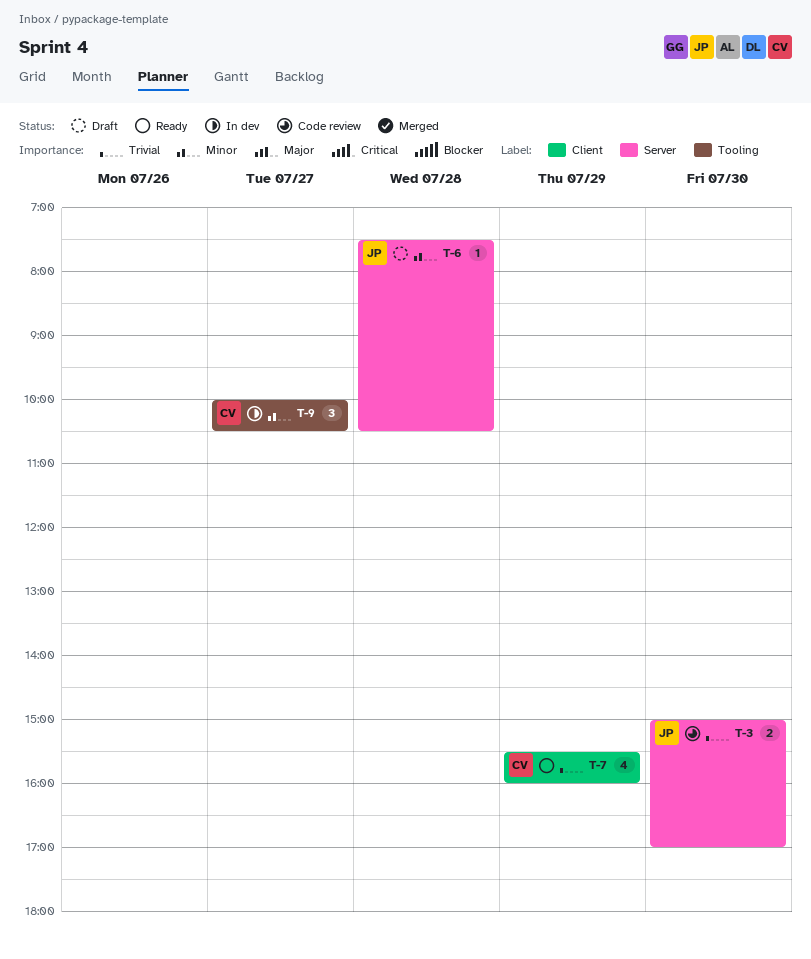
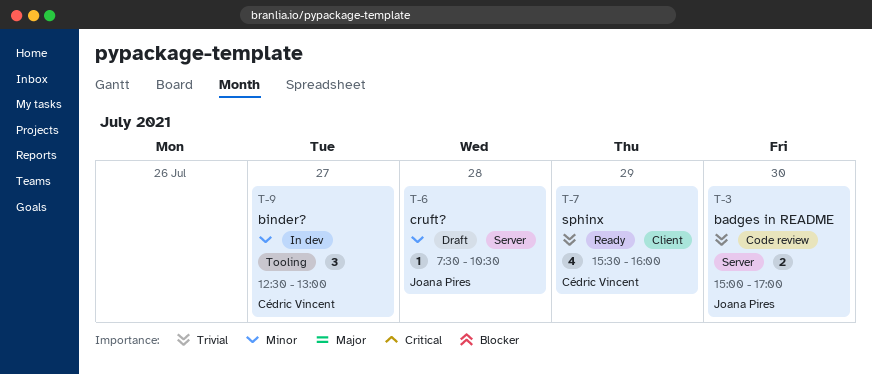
T-9, begins: 10:00 -> 12:30
T-9, ends: 10:30 -> 13:00

